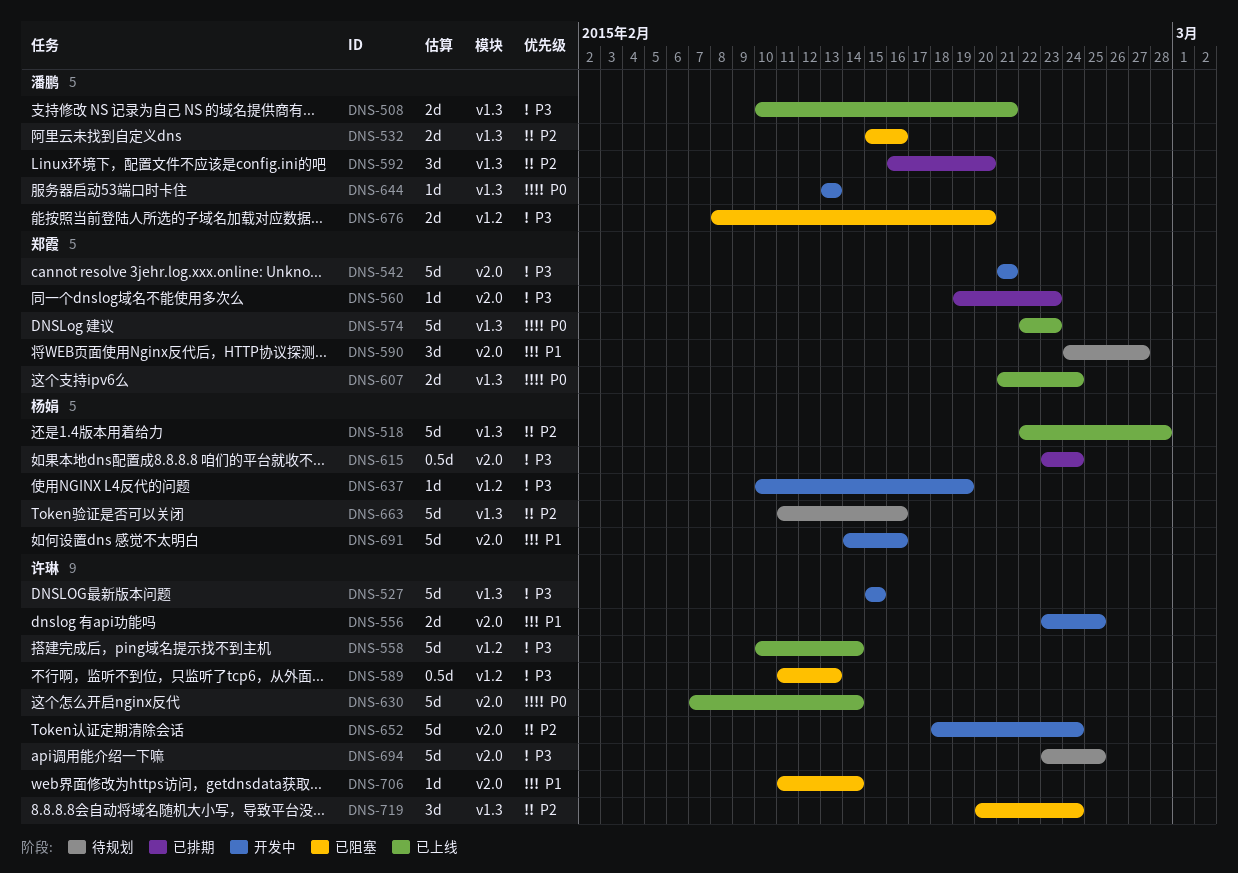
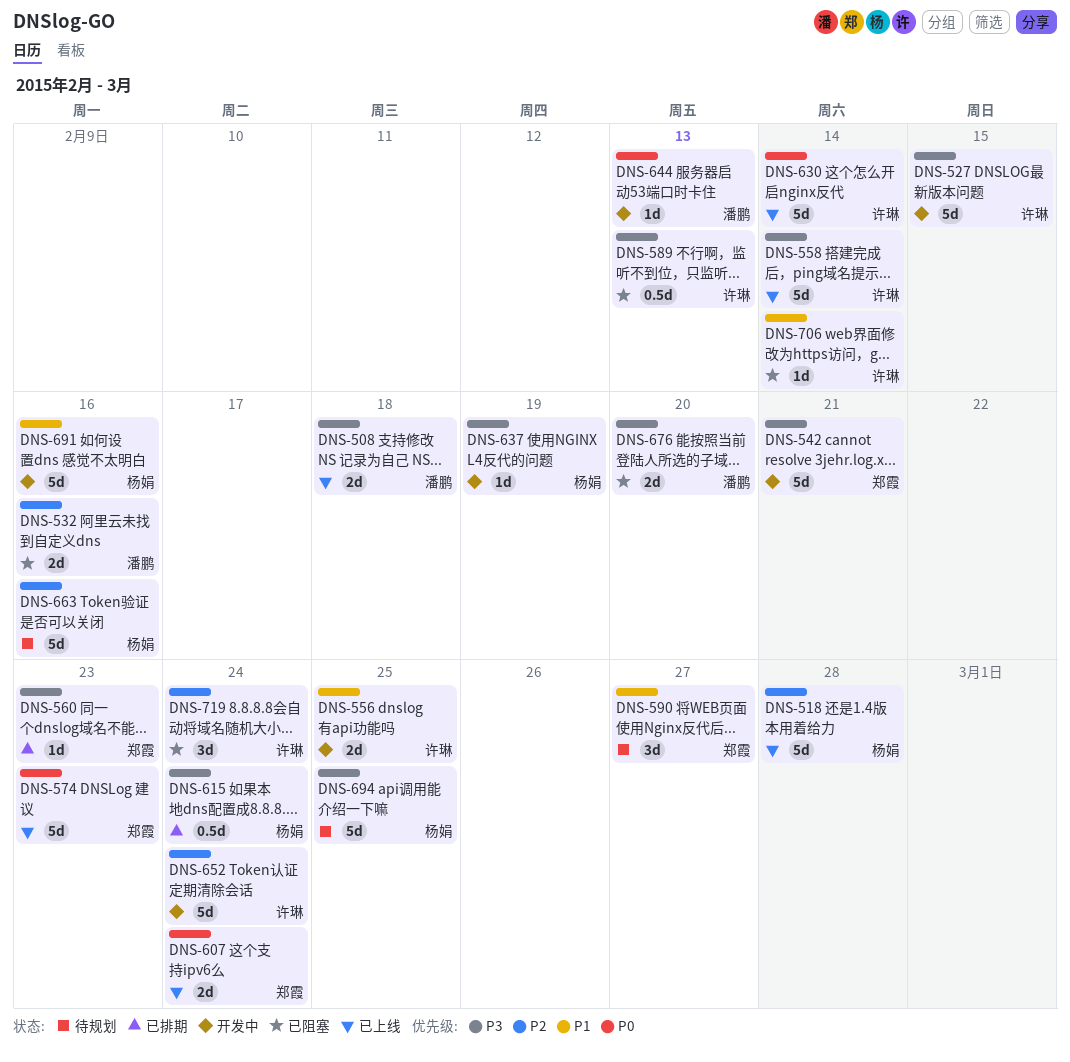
DNS-508, due: Feb 21 -> Feb 18
DNS-592: present -> none
DNS-694, owner: 许琳 -> 杨娟

